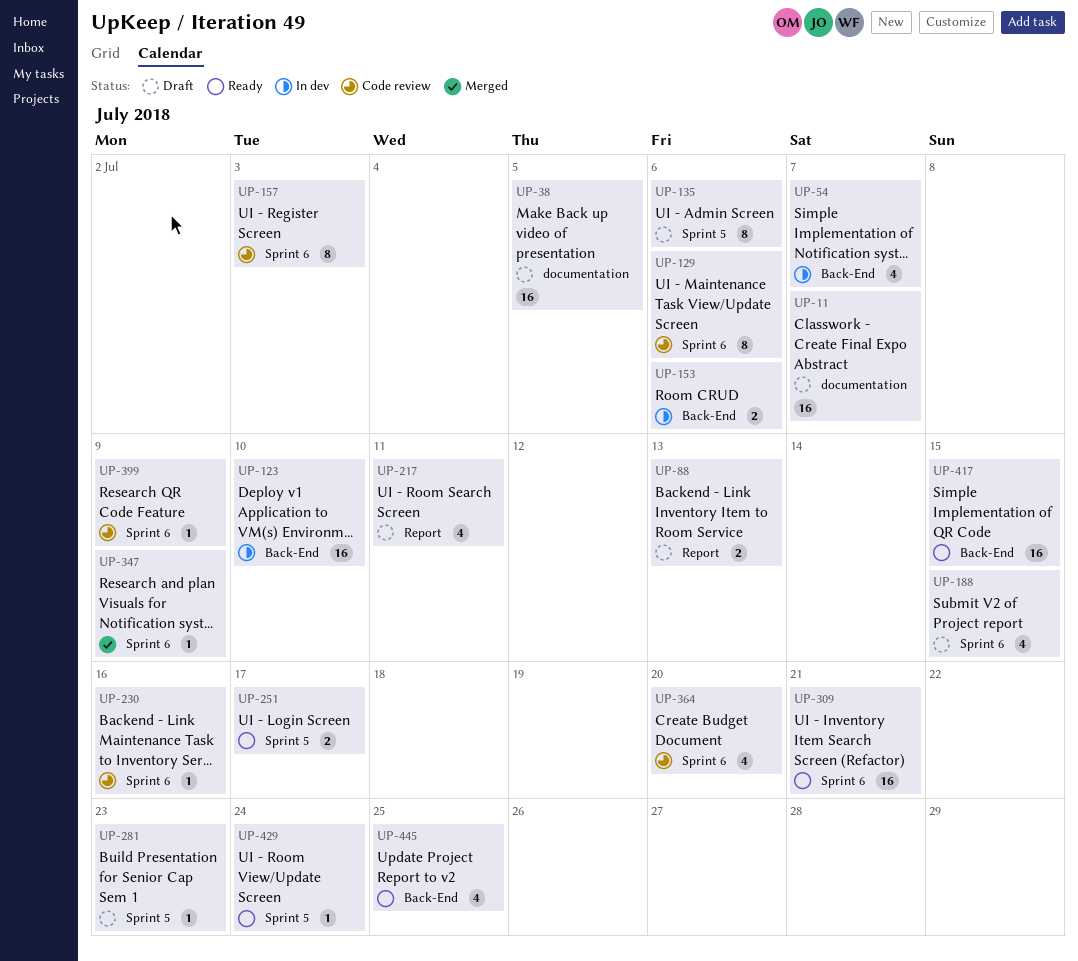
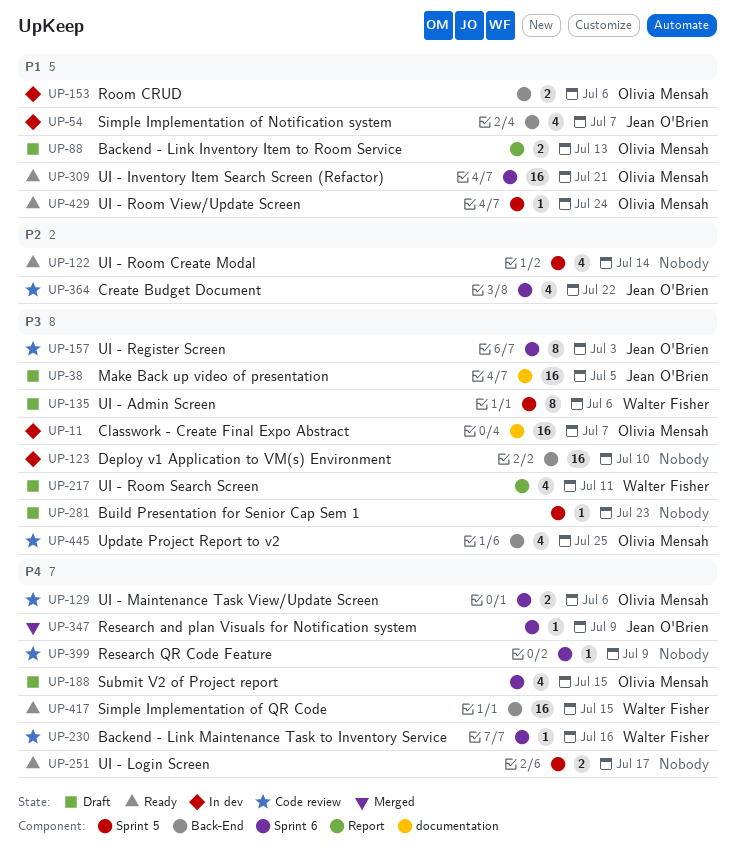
UP-11, status: Draft -> In dev
UP-122: none -> present
UP-129, estimate: 8 -> 2
UP-364, due: Jul 20 -> Jul 22
UP-445, status: Ready -> Code review

